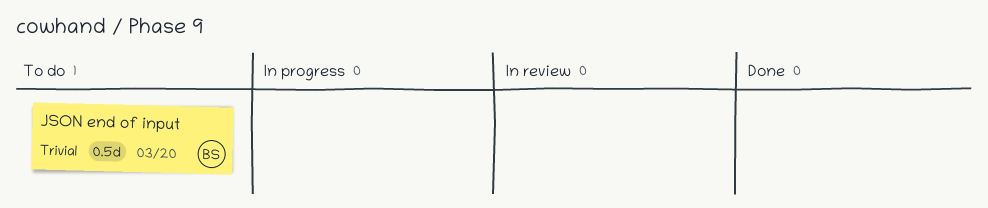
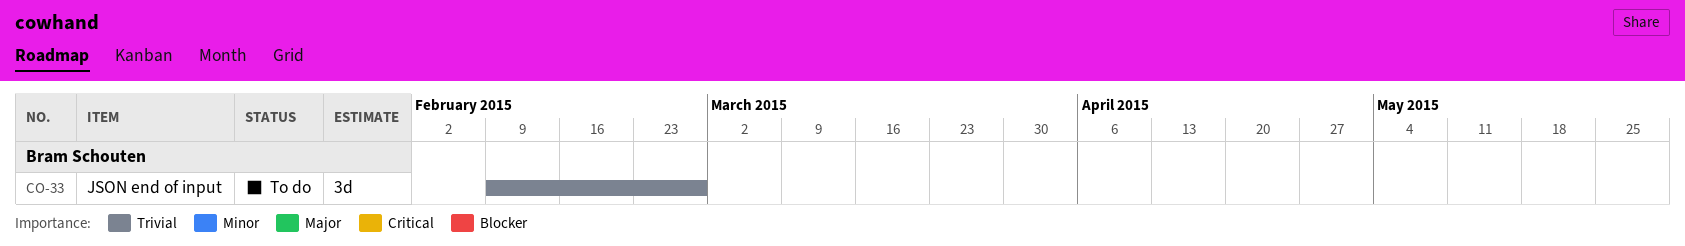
JSON end of input, estimate: 0.5d -> 3d
JSON end of input, due: Mar 20 -> Feb 27

